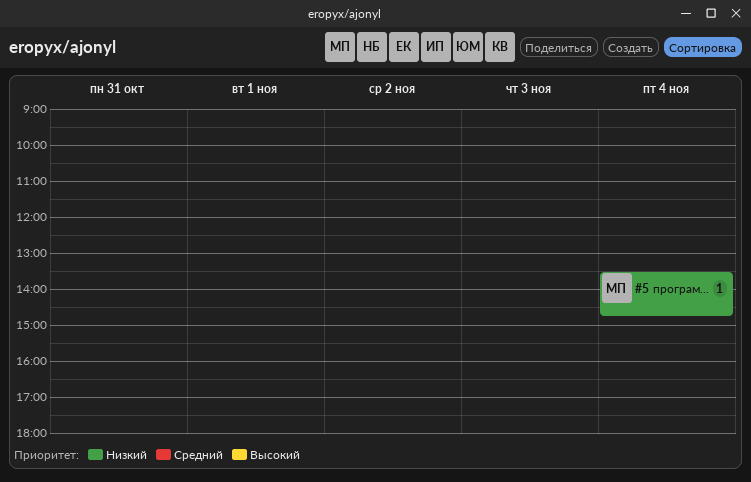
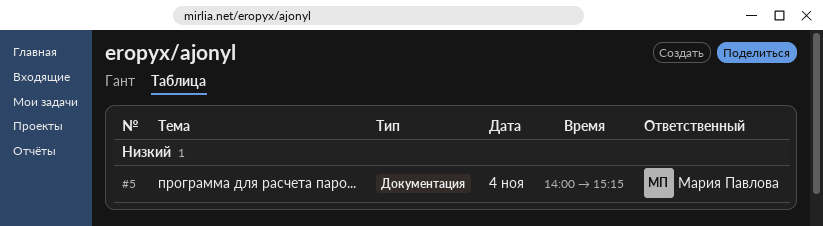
#5, begins: 13:30 -> 14:00
#5, ends: 14:45 -> 15:15

